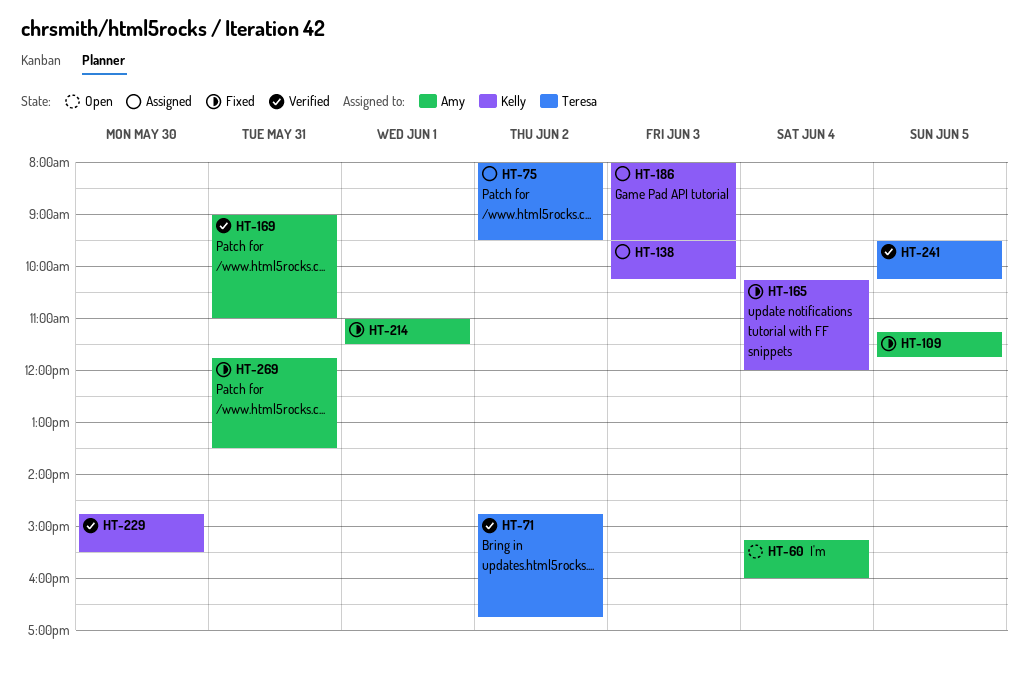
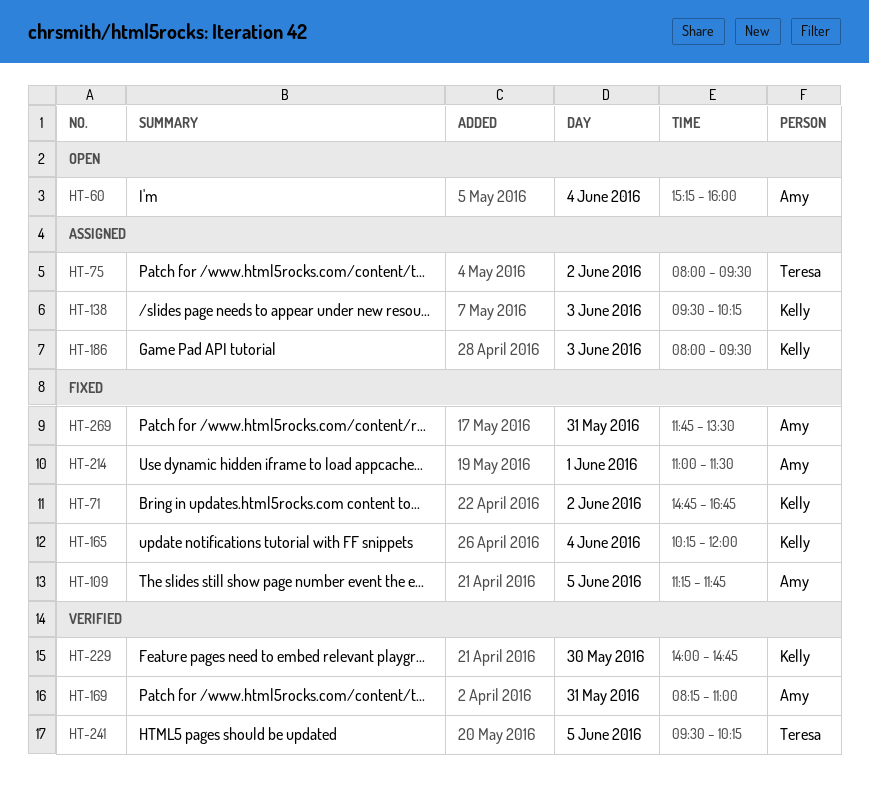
HT-71, status: Verified -> Fixed
HT-71, owner: Teresa -> Kelly
HT-169, begins: 09:00 -> 08:15
HT-229, begins: 14:45 -> 14:00
HT-229, ends: 15:30 -> 14:45

